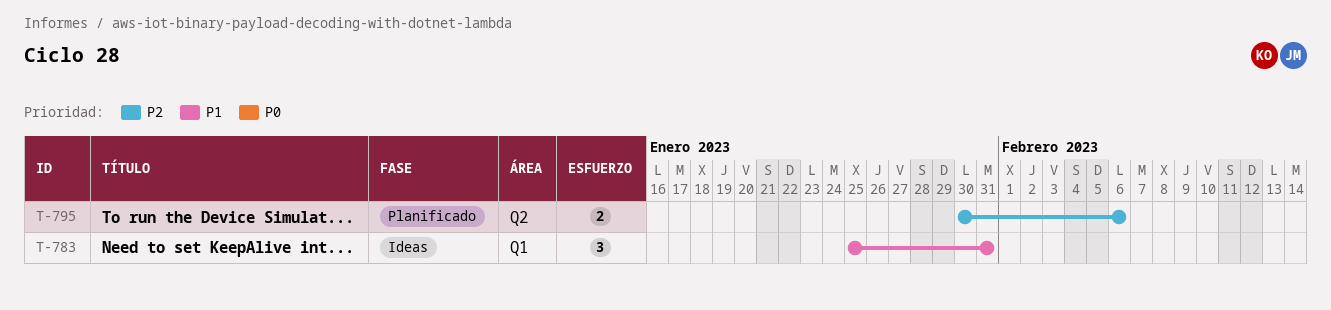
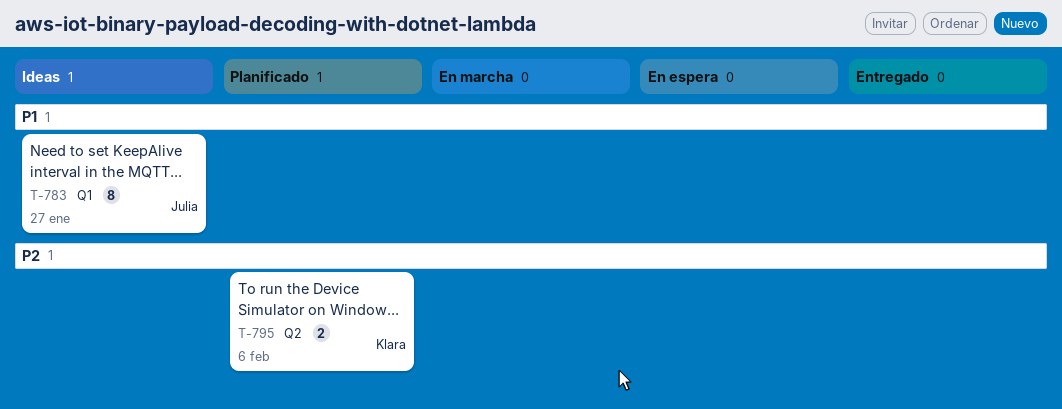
T-783, estimate: 3 -> 8
T-783, due: Jan 31 -> Jan 27

